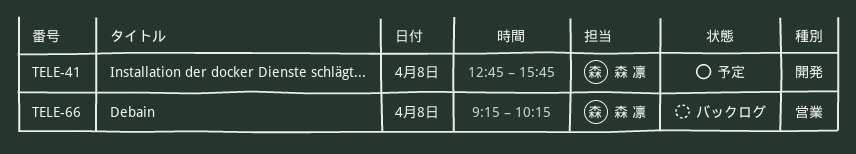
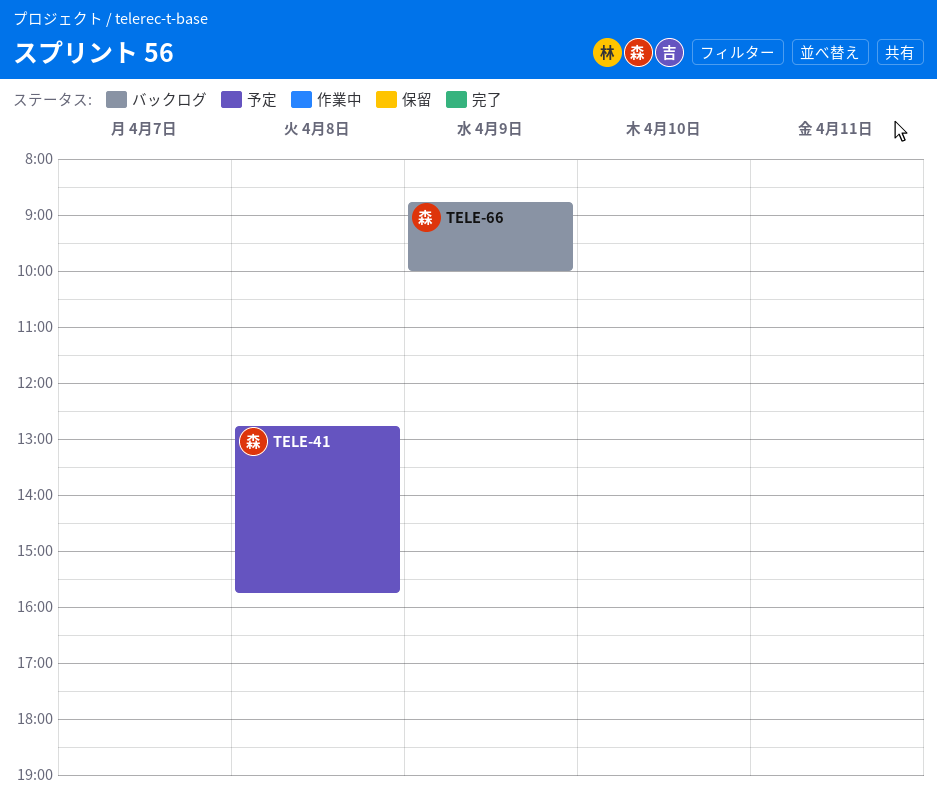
TELE-66, day: Apr 8 -> Apr 9
TELE-66, begins: 09:15 -> 08:45
TELE-66, ends: 10:15 -> 10:00

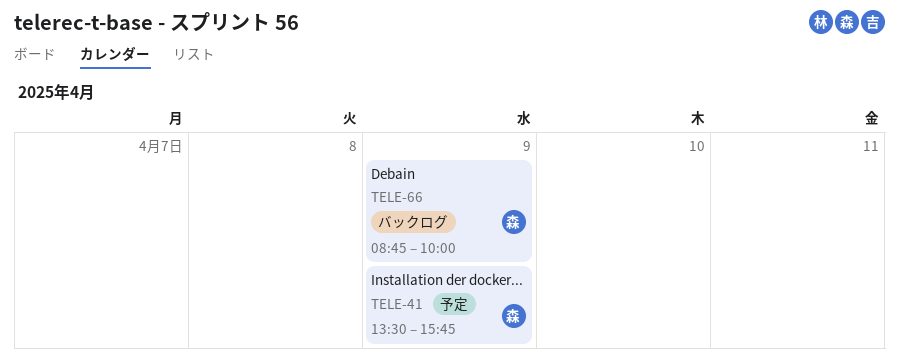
TELE-41, day: Apr 8 -> Apr 9
TELE-41, begins: 12:45 -> 13:30

